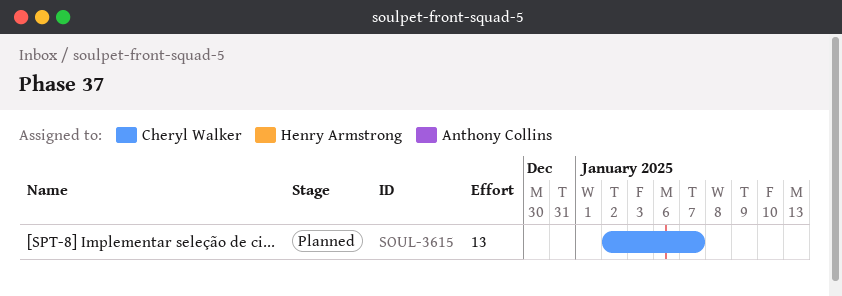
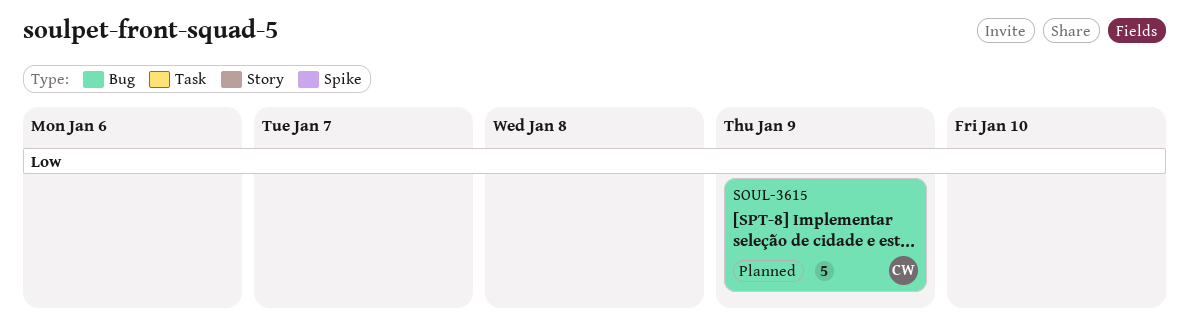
SOUL-3615, estimate: 13 -> 5
SOUL-3615, due: Jan 7 -> Jan 9

